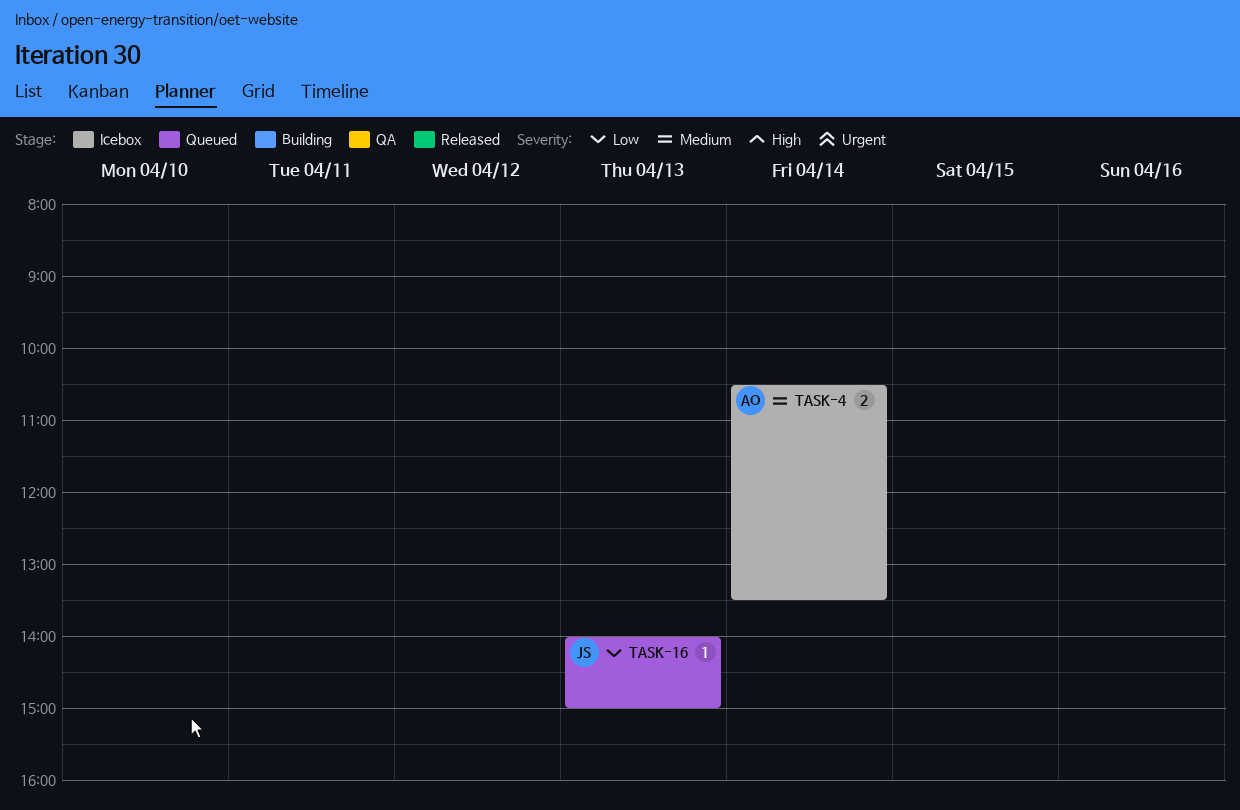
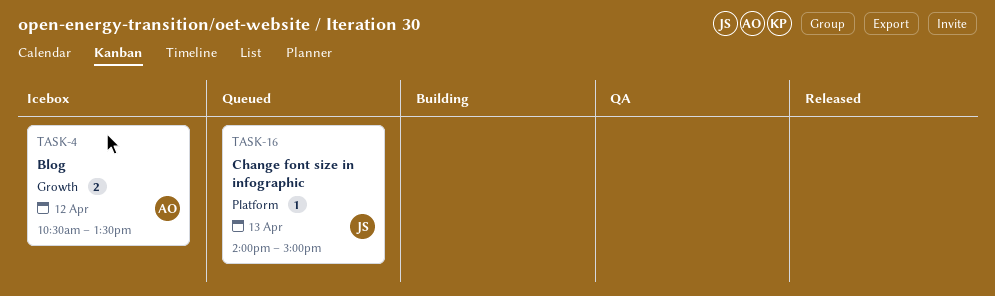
TASK-4, day: Apr 14 -> Apr 12

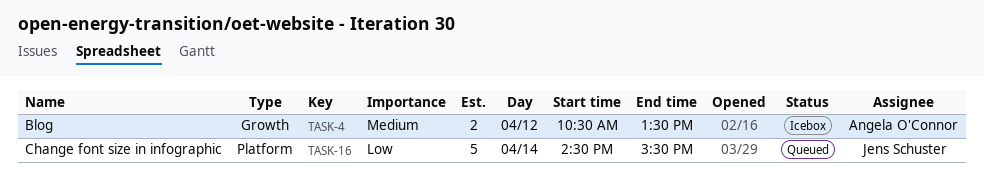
TASK-16, estimate: 1 -> 5
TASK-16, day: Apr 13 -> Apr 14
TASK-16, begins: 14:00 -> 14:30
TASK-16, ends: 15:00 -> 15:30

